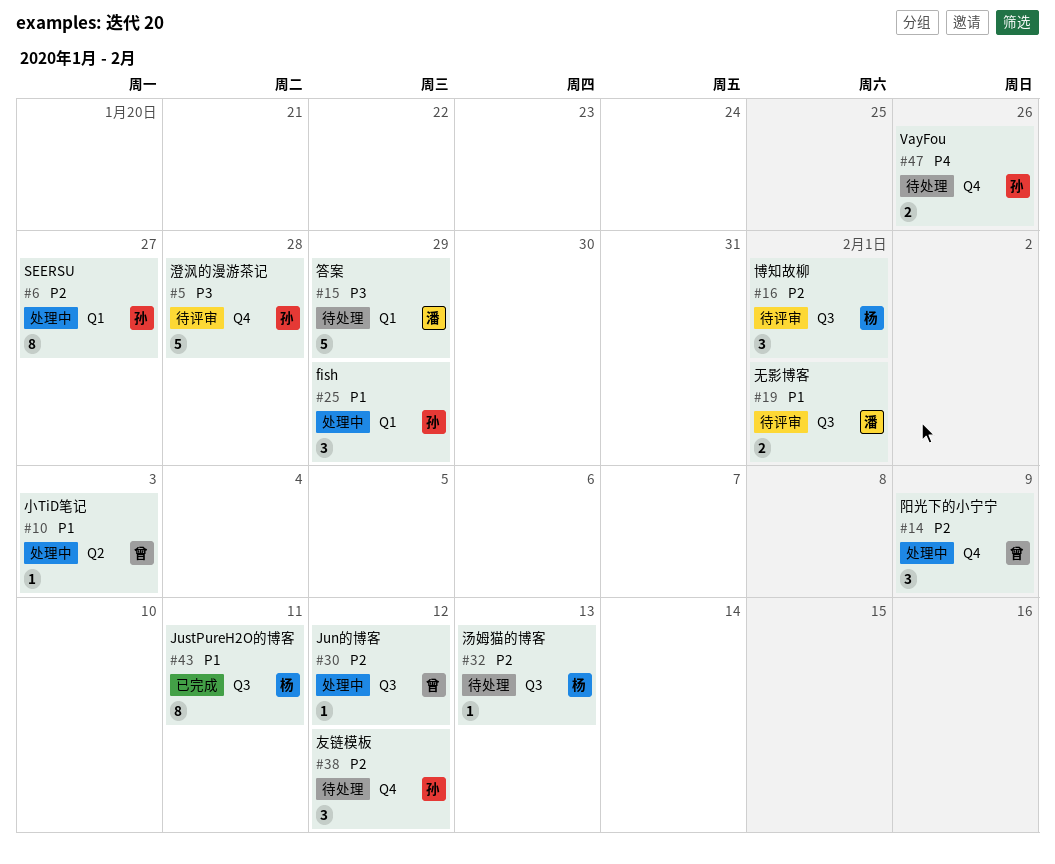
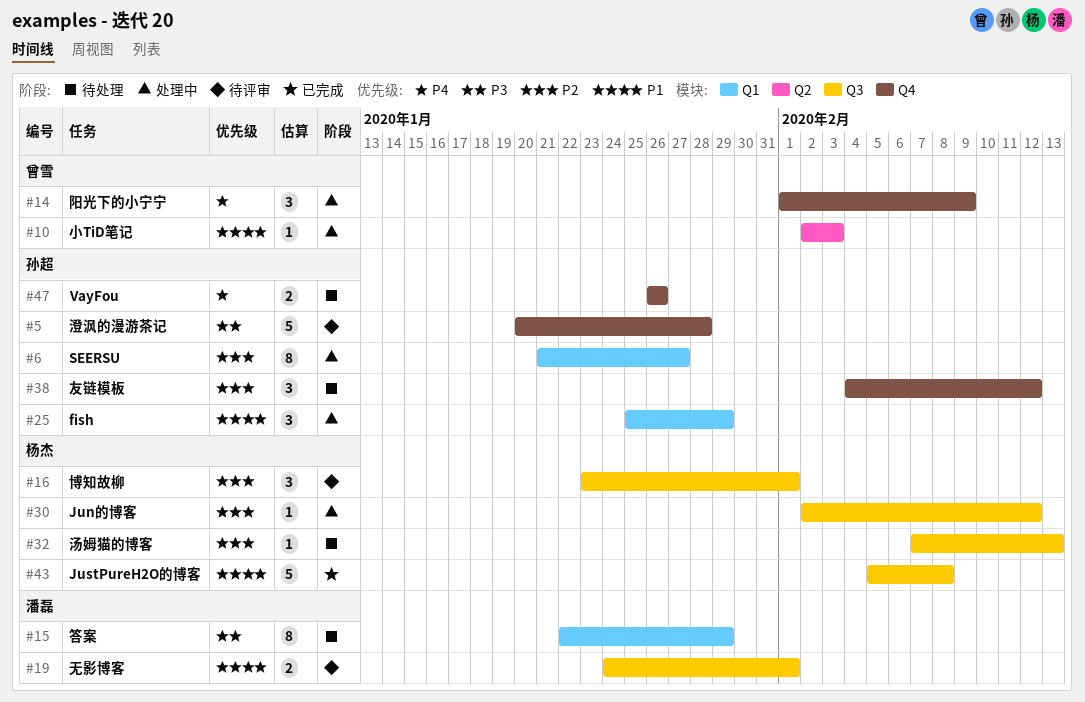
#14, priority: P2 -> P4
#15, estimate: 5 -> 8
#30, owner: 曾雪 -> 杨杰
#43, estimate: 8 -> 5
#43, due: Feb 11 -> Feb 8

